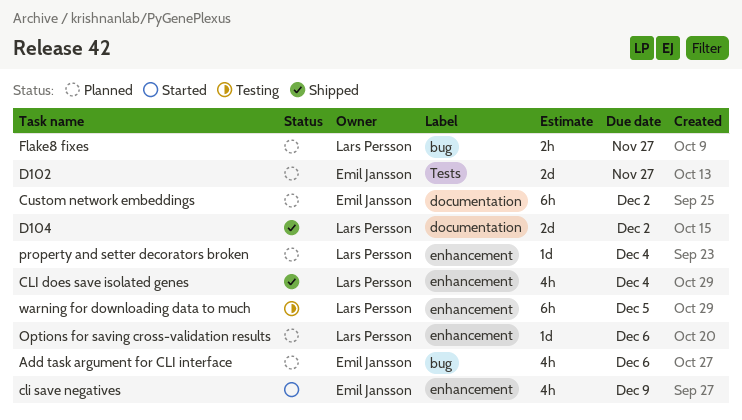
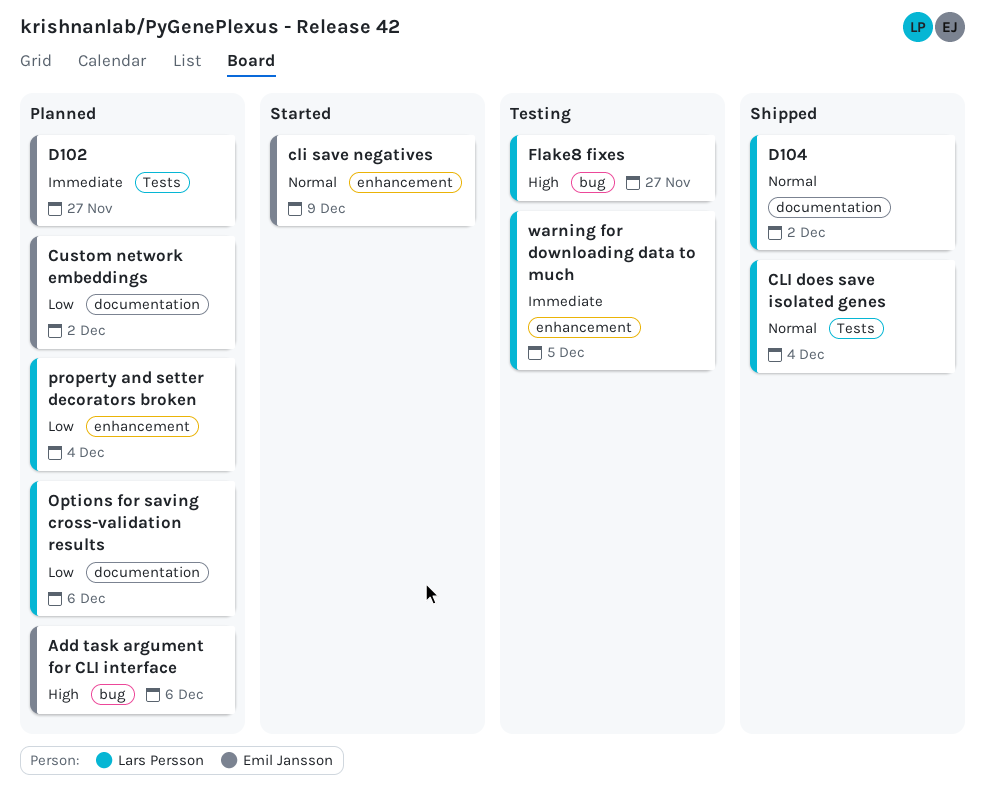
CLI does save isolated genes, label: enhancement -> Tests
Flake8 fixes, status: Planned -> Testing
Options for saving cross-validation results, label: enhancement -> documentation

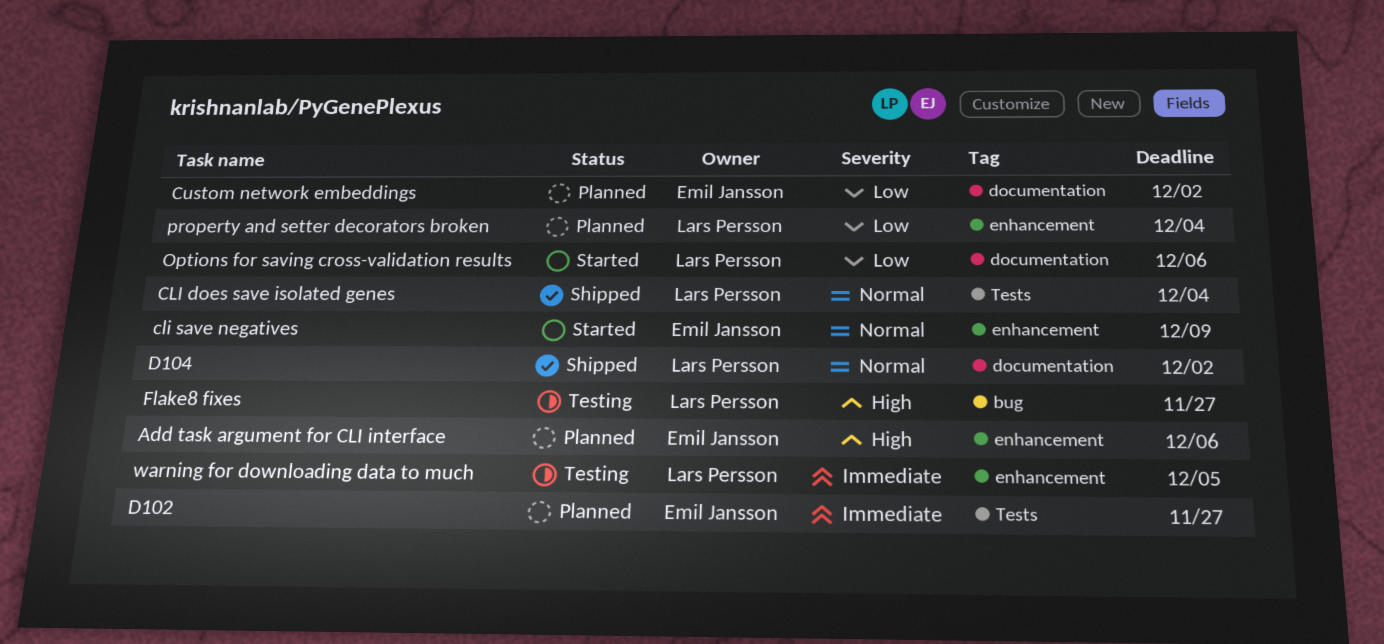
Add task argument for CLI interface, label: bug -> enhancement
Options for saving cross-validation results, status: Planned -> Started

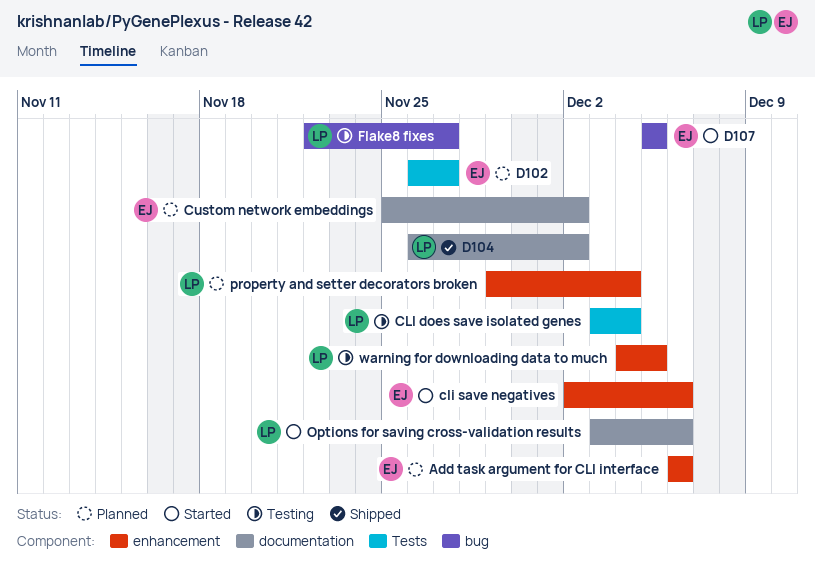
CLI does save isolated genes, status: Shipped -> Testing
cli save negatives, due: Dec 9 -> Dec 6
D107: none -> present

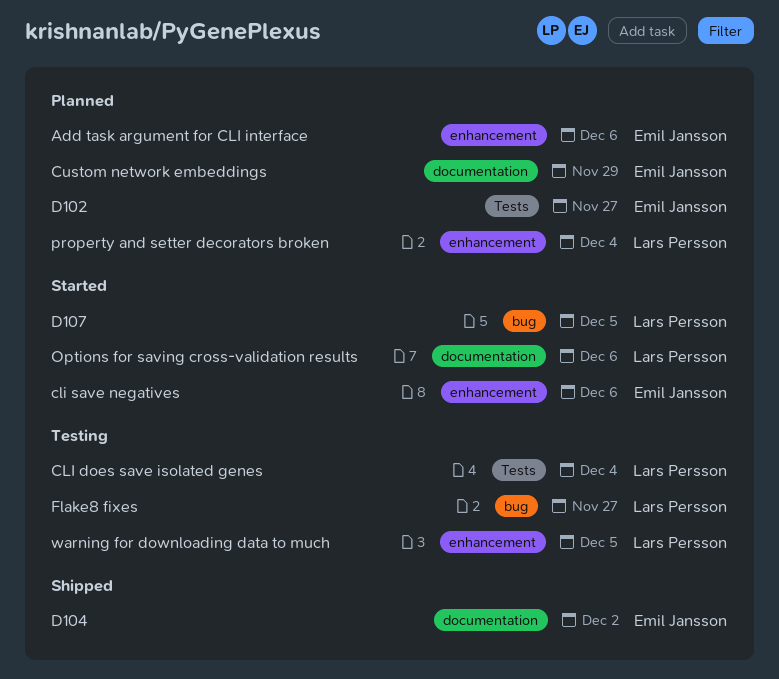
Custom network embeddings, due: Dec 2 -> Nov 29
D104, owner: Lars Persson -> Emil Jansson
D107, owner: Emil Jansson -> Lars Persson

